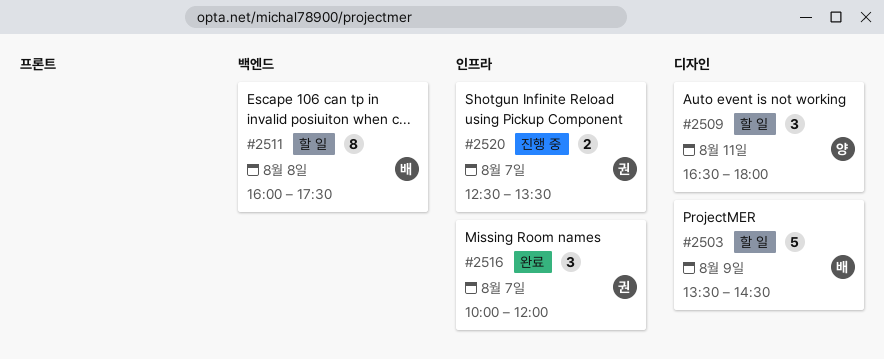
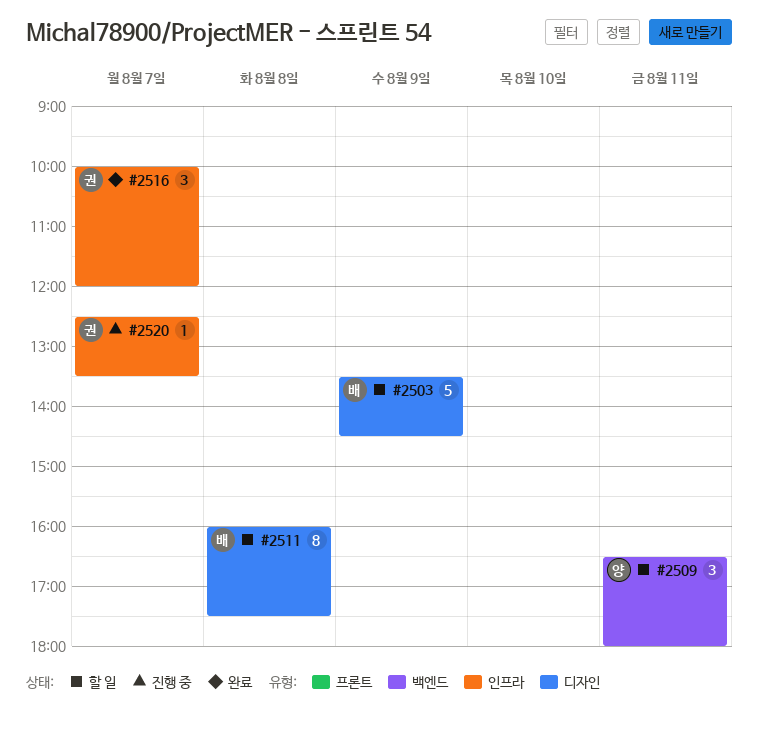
#2509, label: 디자인 -> 백엔드
#2511, label: 백엔드 -> 디자인
#2520, estimate: 2 -> 1

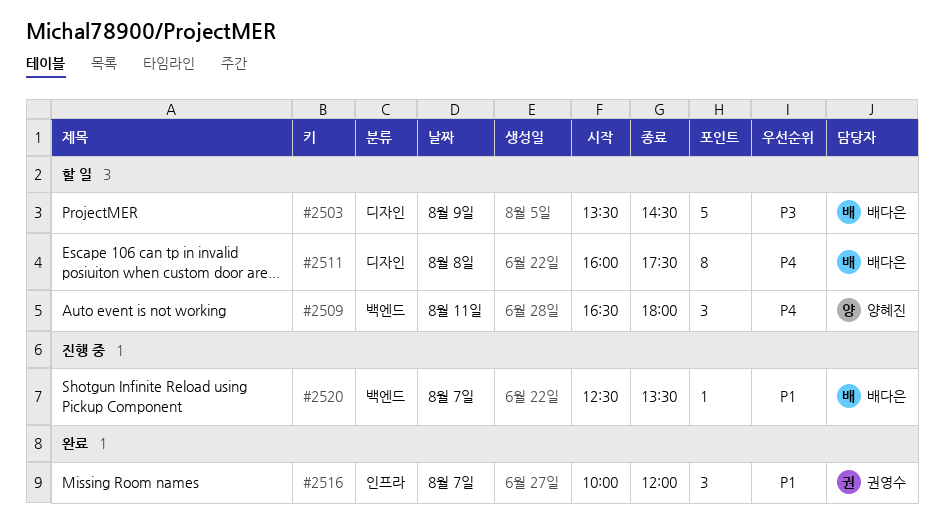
#2520, owner: 권영수 -> 배다은
#2520, label: 인프라 -> 백엔드

